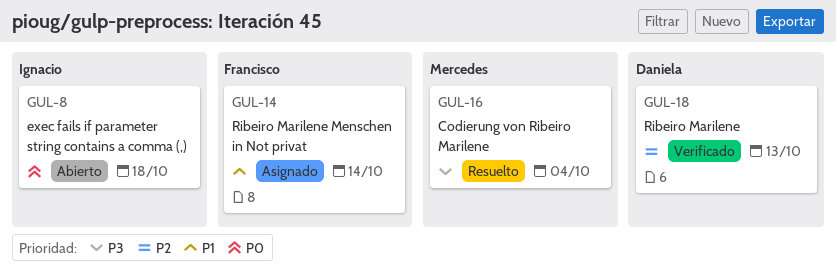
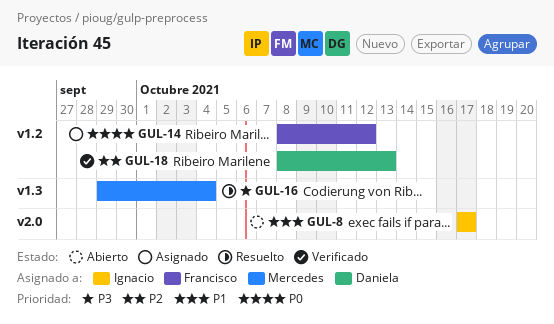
GUL-8, priority: P0 -> P1
GUL-8, due: Oct 18 -> Oct 17
GUL-14, priority: P1 -> P0
GUL-14, due: Oct 14 -> Oct 12

